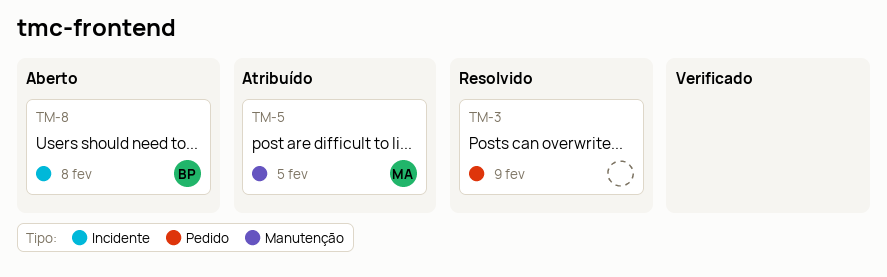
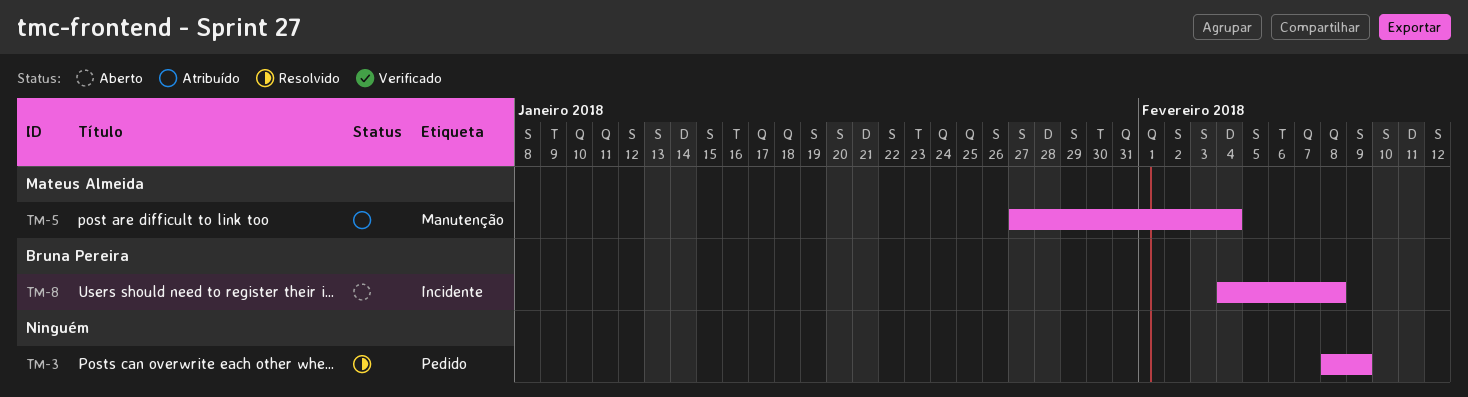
TM-5, due: Feb 5 -> Feb 4

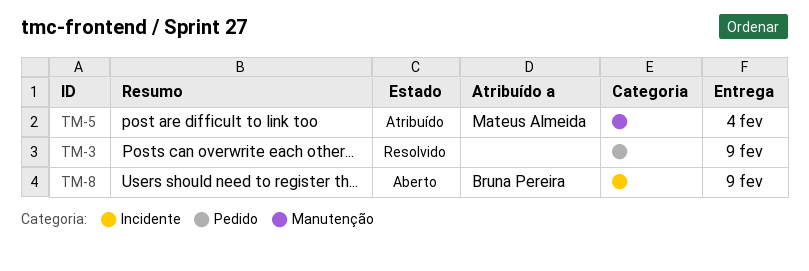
TM-8, due: Feb 8 -> Feb 9

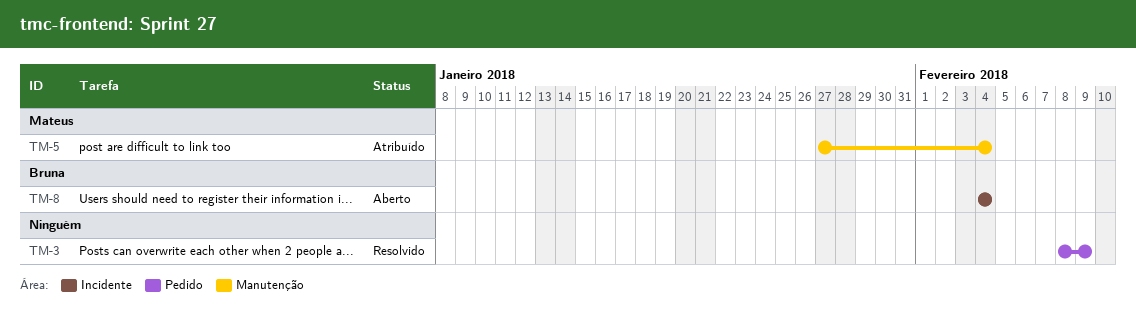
TM-8, due: Feb 9 -> Feb 4

